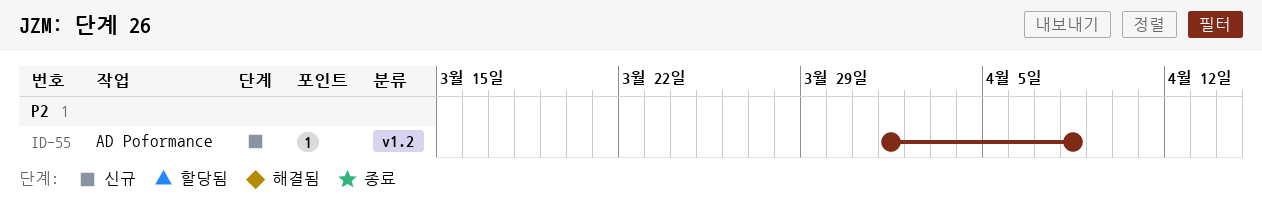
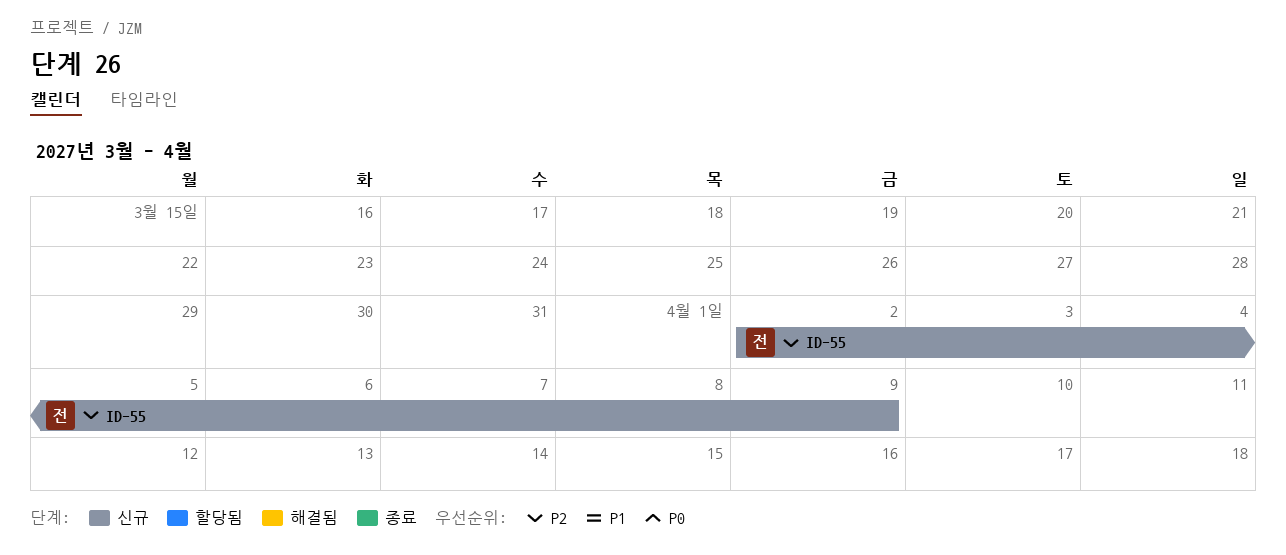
ID-55, start: Apr 1 -> Apr 2
ID-55, due: Apr 8 -> Apr 9

